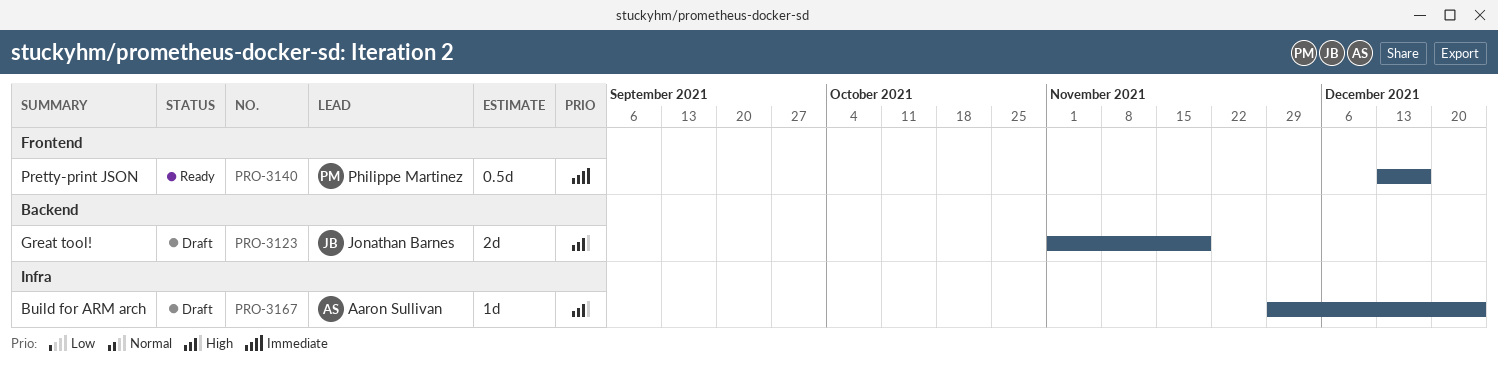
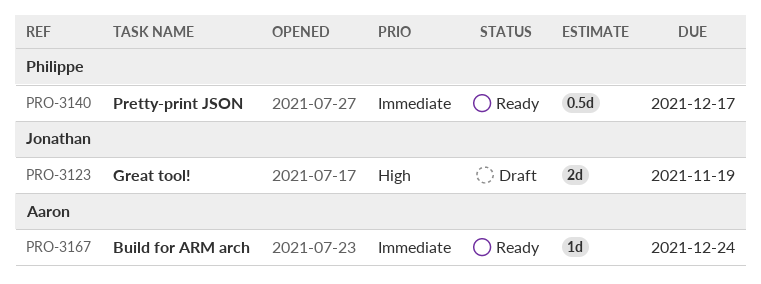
PRO-3167, status: Draft -> Ready
PRO-3167, priority: High -> Immediate

